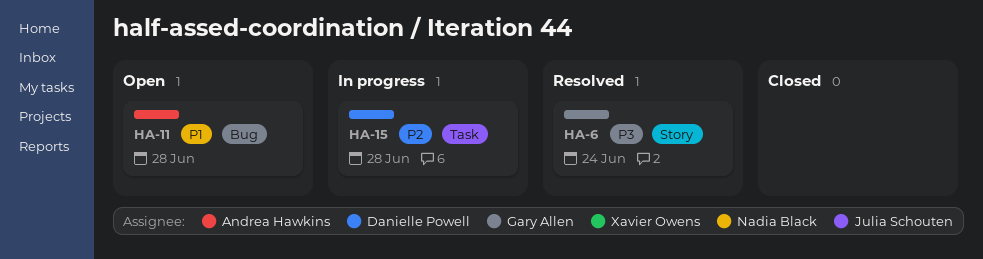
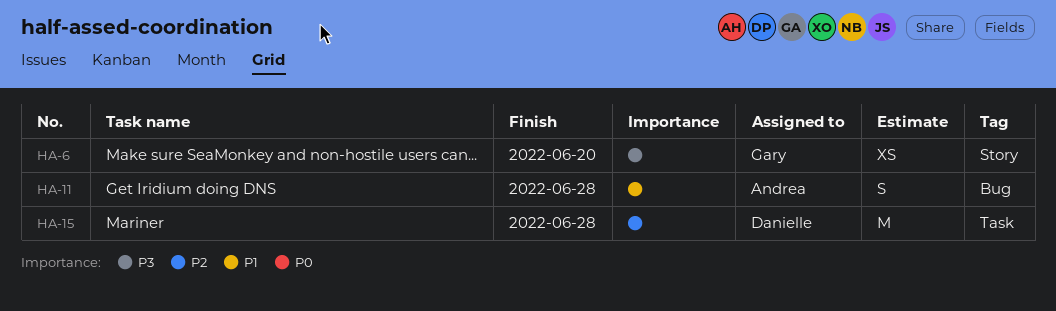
HA-6, due: Jun 24 -> Jun 20

